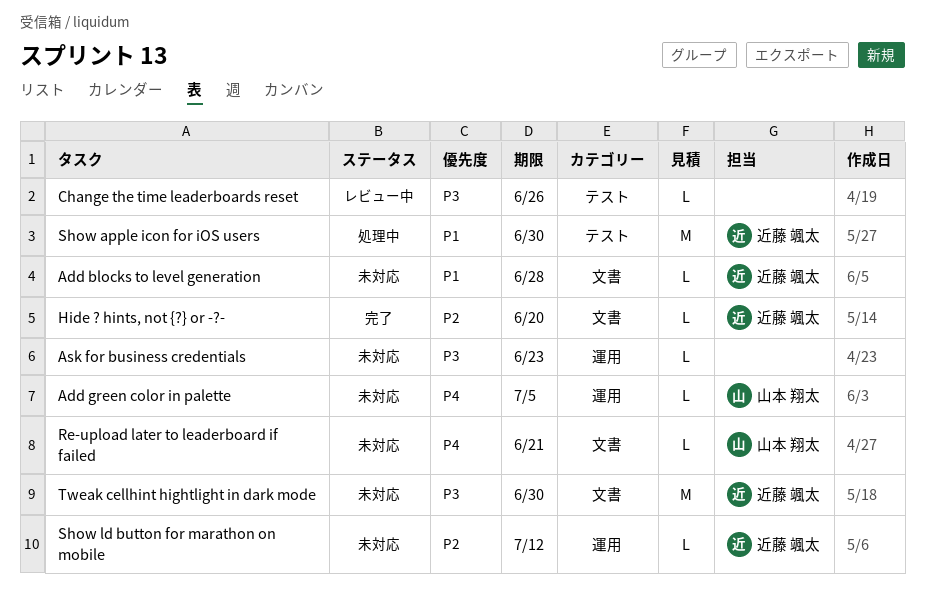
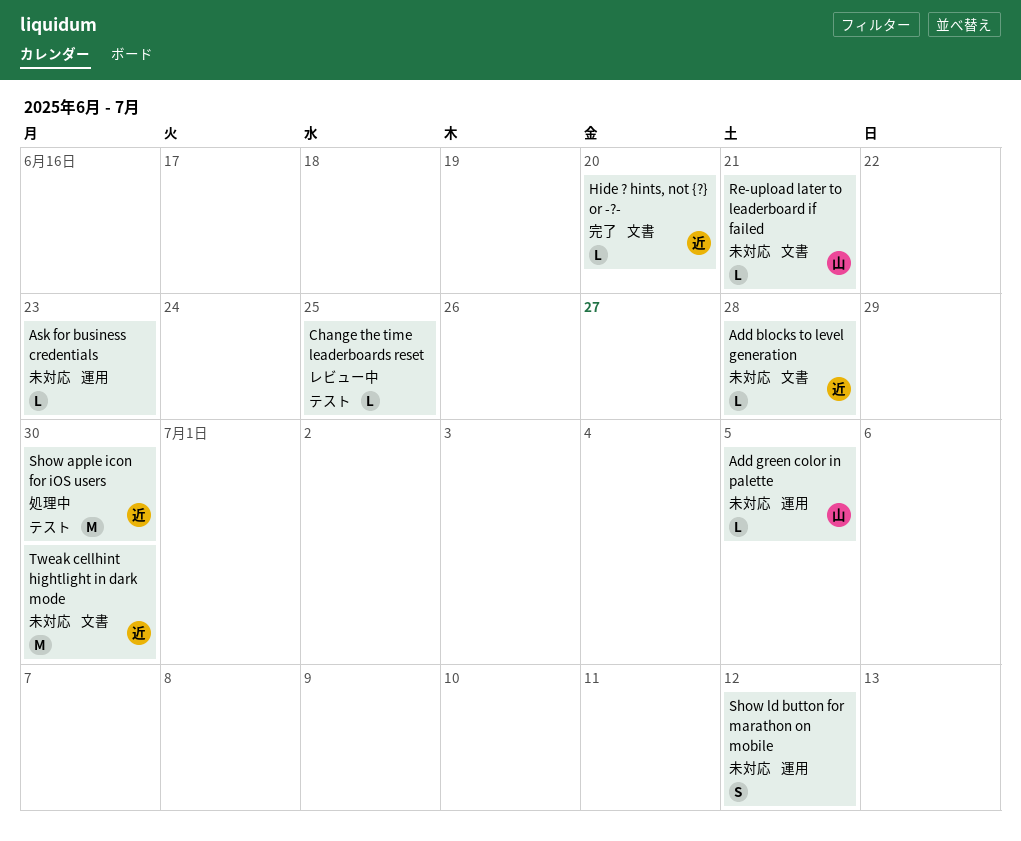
Change the time leaderboards reset, due: Jun 26 -> Jun 25
Show ld button for marathon on mobile, owner: 近藤 颯太 -> none
Show ld button for marathon on mobile, estimate: L -> S

